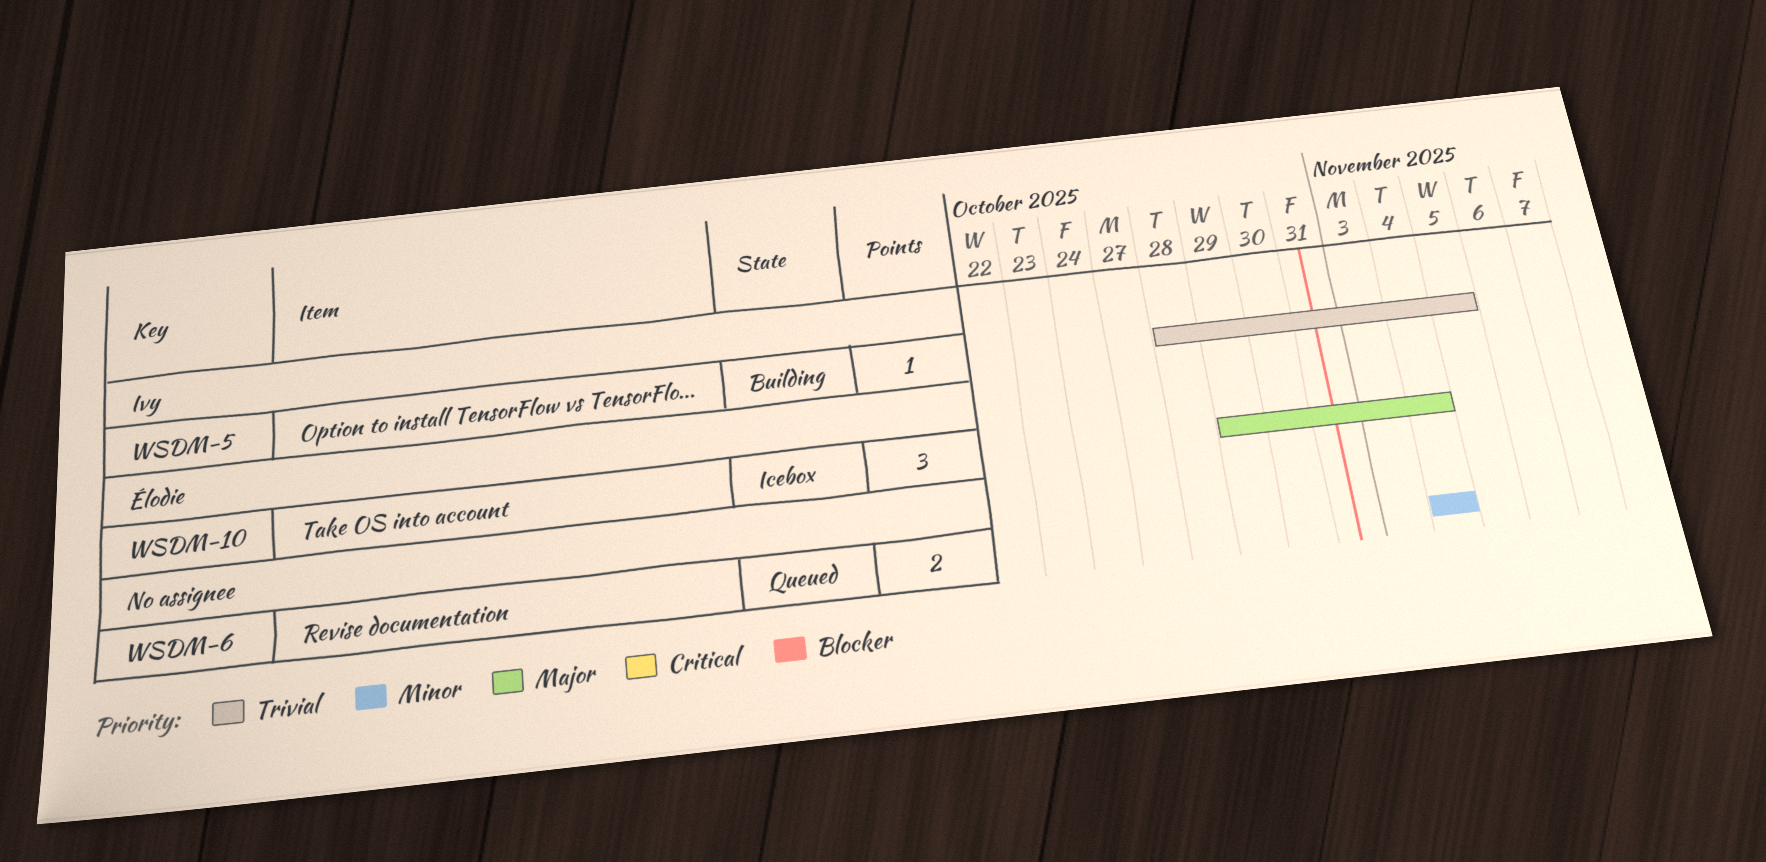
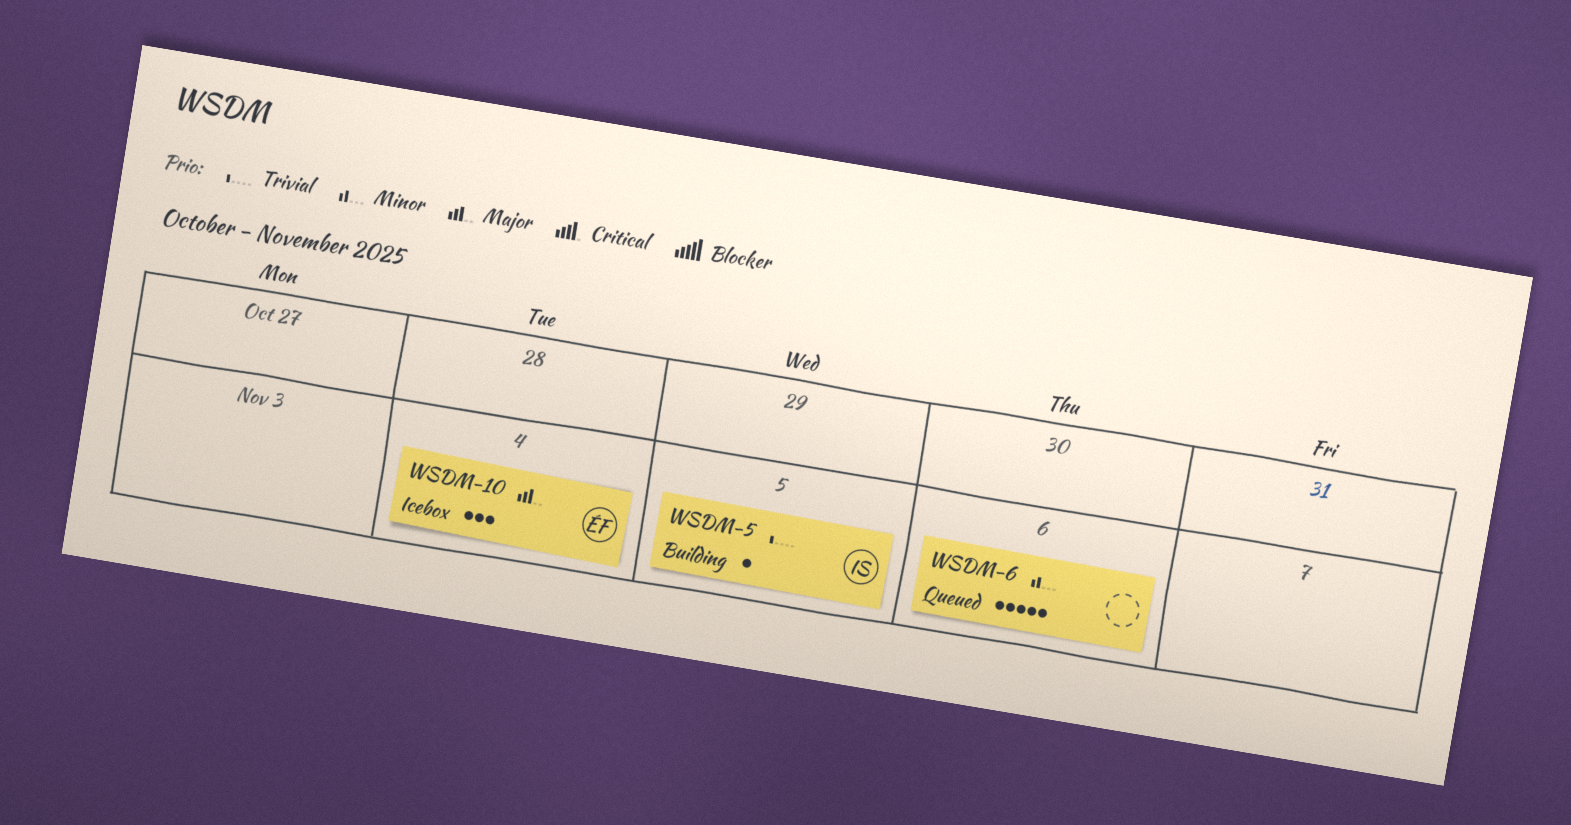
WSDM-6, estimate: 2 -> 5
WSDM-6, due: Nov 4 -> Nov 6

